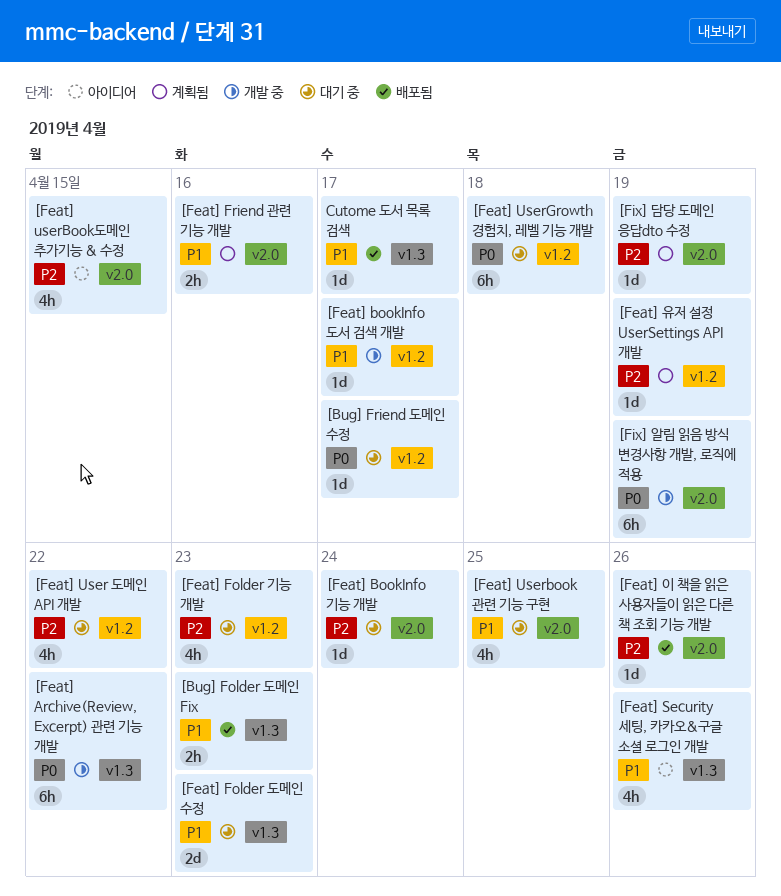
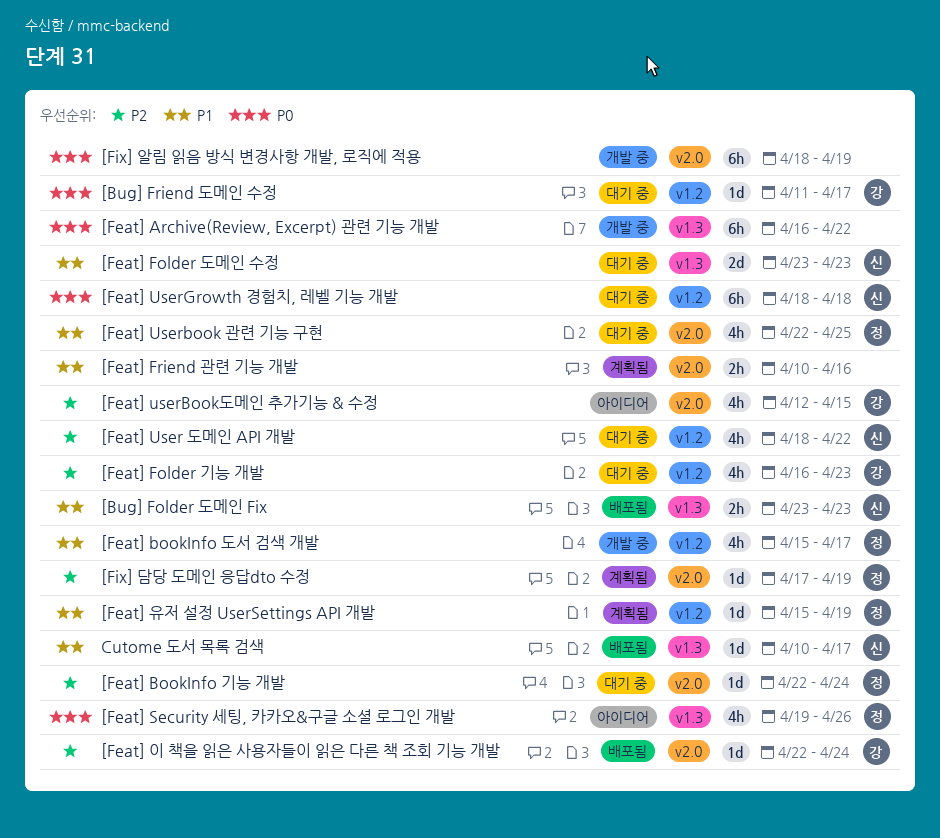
[Feat] bookInfo 도서 검색 개발, estimate: 1d -> 4h
[Feat] Security 세팅, 카카오&구글 소셜 로그인 개발, priority: P1 -> P0
[Feat] 유저 설정 UserSettings API 개발, priority: P2 -> P1
[Feat] 이 책을 읽은 사용자들이 읽은 다른 책 조회 기능 개발, due: Apr 26 -> Apr 24

